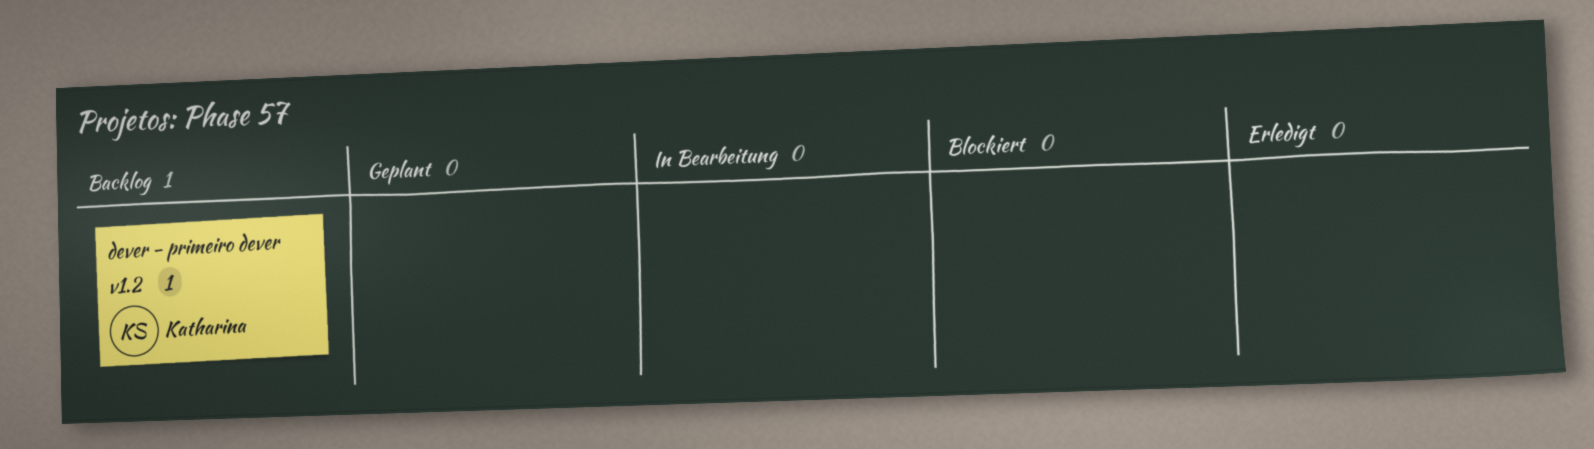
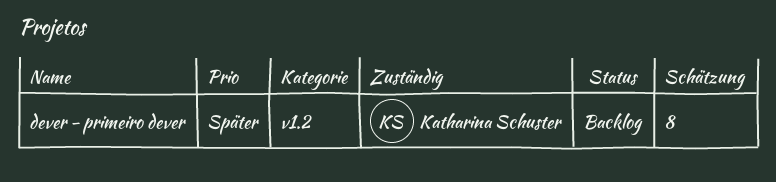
dever - primeiro dever, estimate: 1 -> 8

